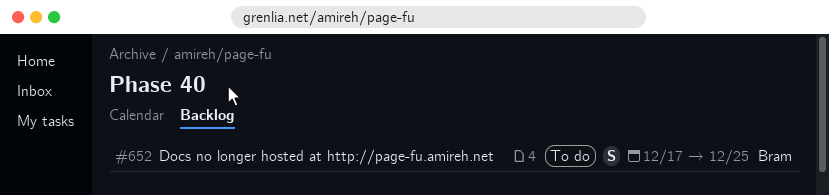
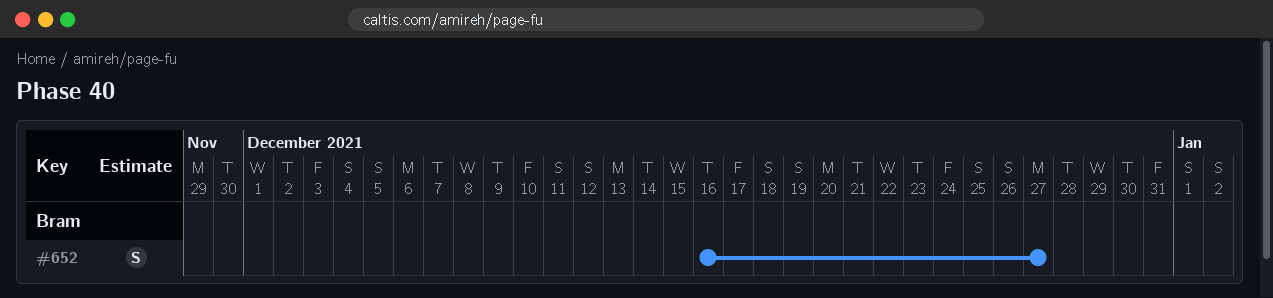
#652, start: Dec 17 -> Dec 16
#652, due: Dec 25 -> Dec 27

